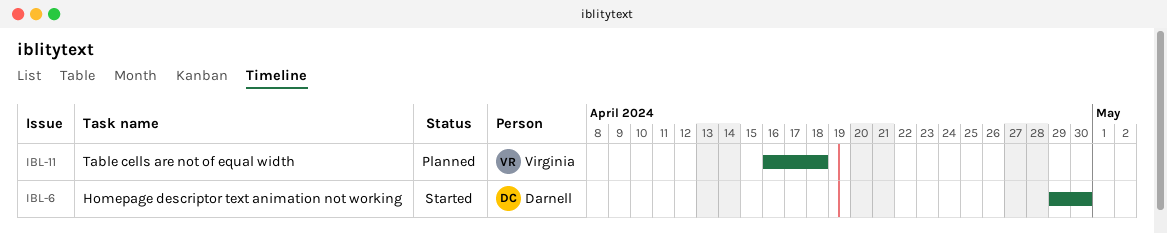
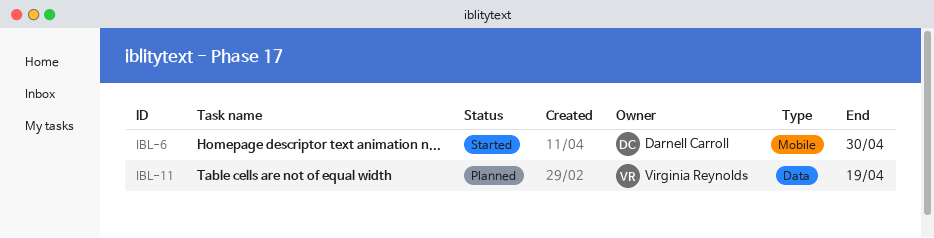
IBL-11, due: Apr 18 -> Apr 19

